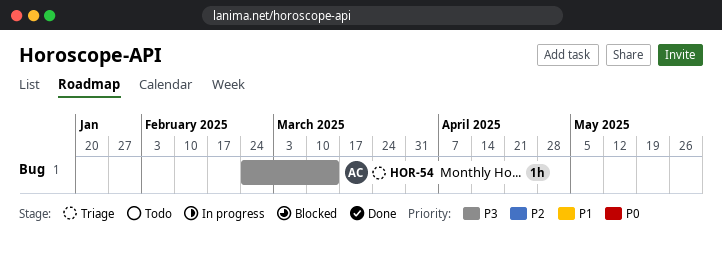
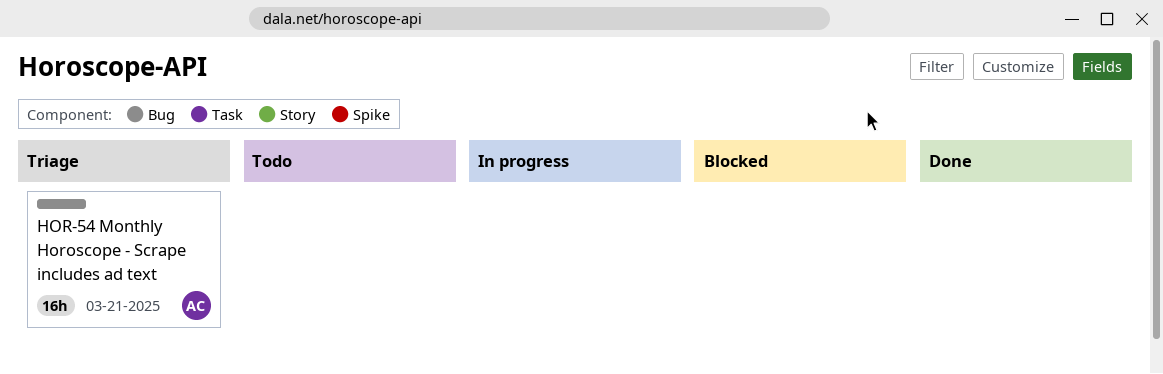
HOR-54, estimate: 1h -> 16h
HOR-54, due: Mar 14 -> Mar 21

